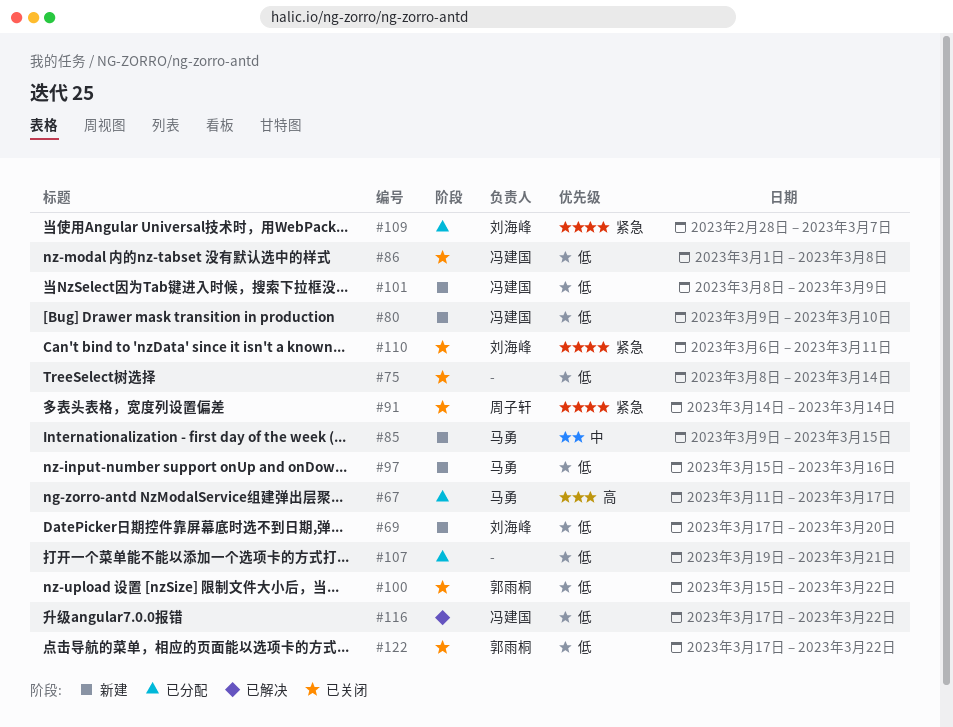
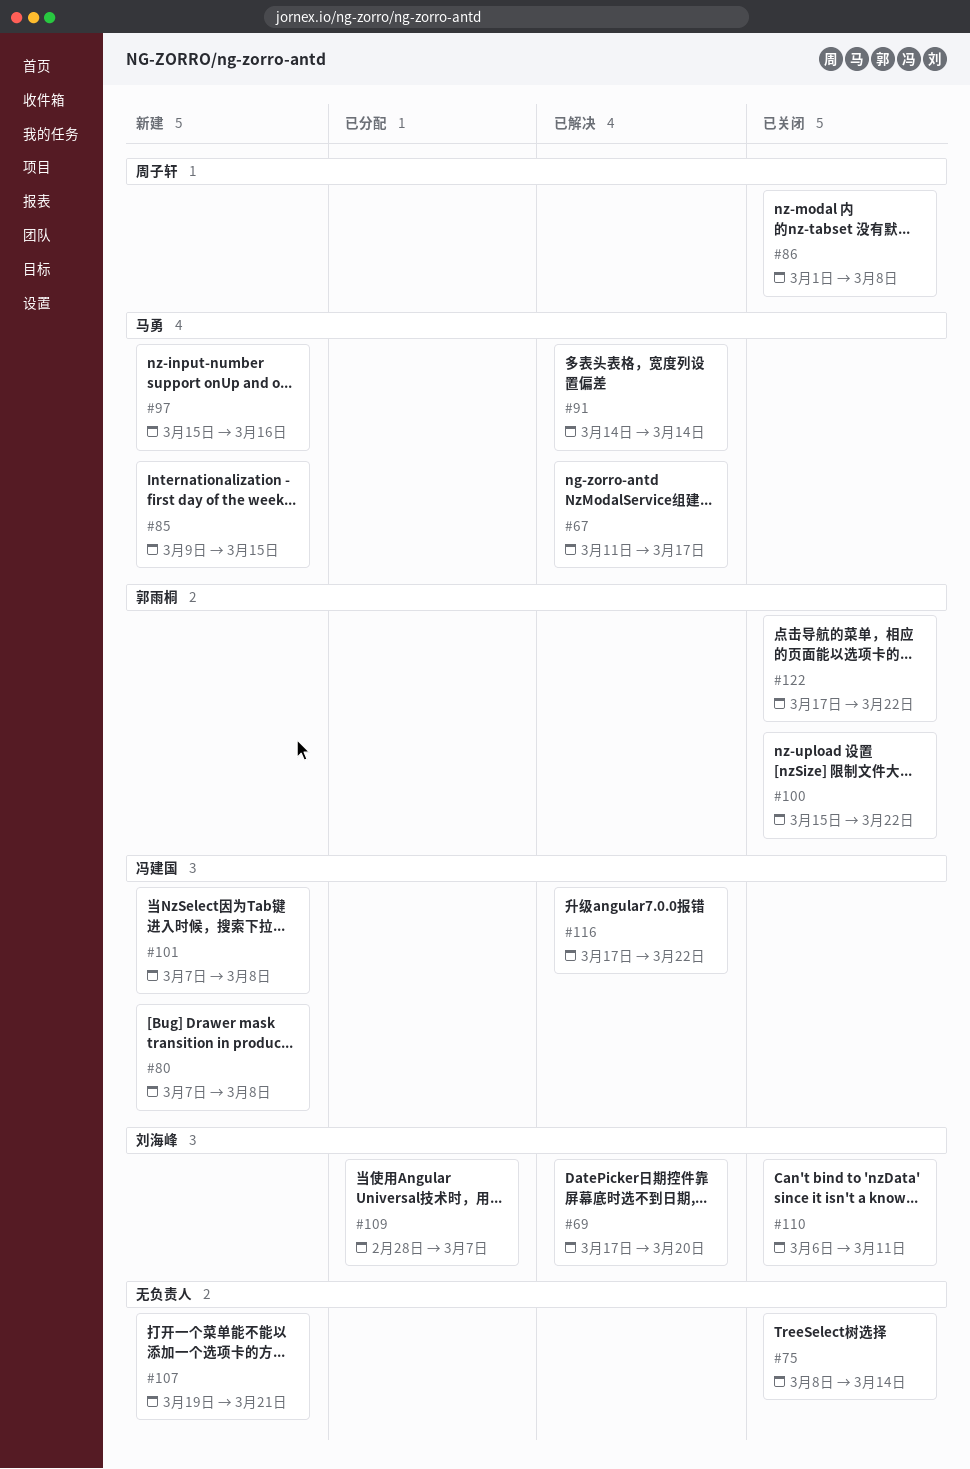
#67, status: 已分配 -> 已解决
#69, status: 新建 -> 已解决
#80, start: Mar 9 -> Mar 7
#80, due: Mar 10 -> Mar 8
#86, owner: 冯建国 -> 周子轩
#91, status: 已关闭 -> 已解决
#91, owner: 周子轩 -> 马勇
#101, start: Mar 8 -> Mar 7
#101, due: Mar 9 -> Mar 8
#107, status: 已分配 -> 新建

